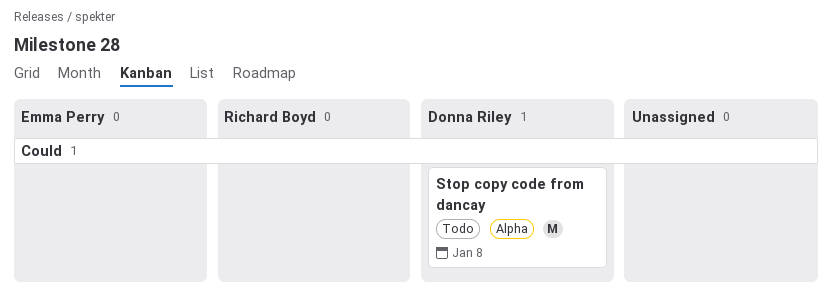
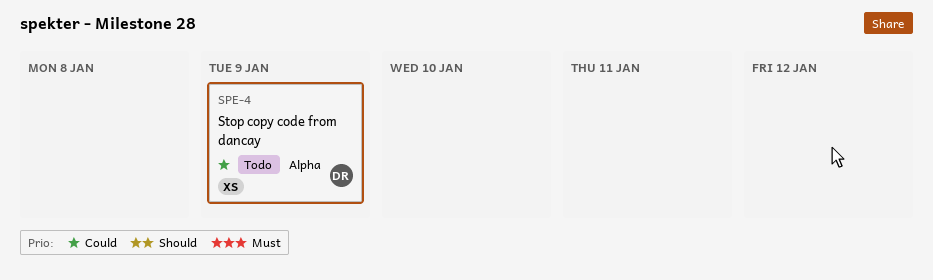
Stop copy code from dancay, estimate: M -> XS
Stop copy code from dancay, due: Jan 8 -> Jan 9

